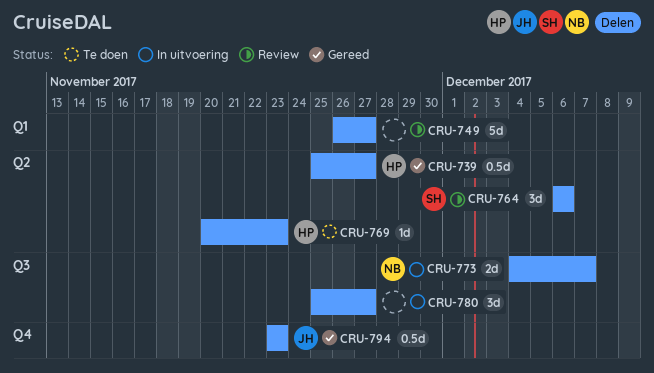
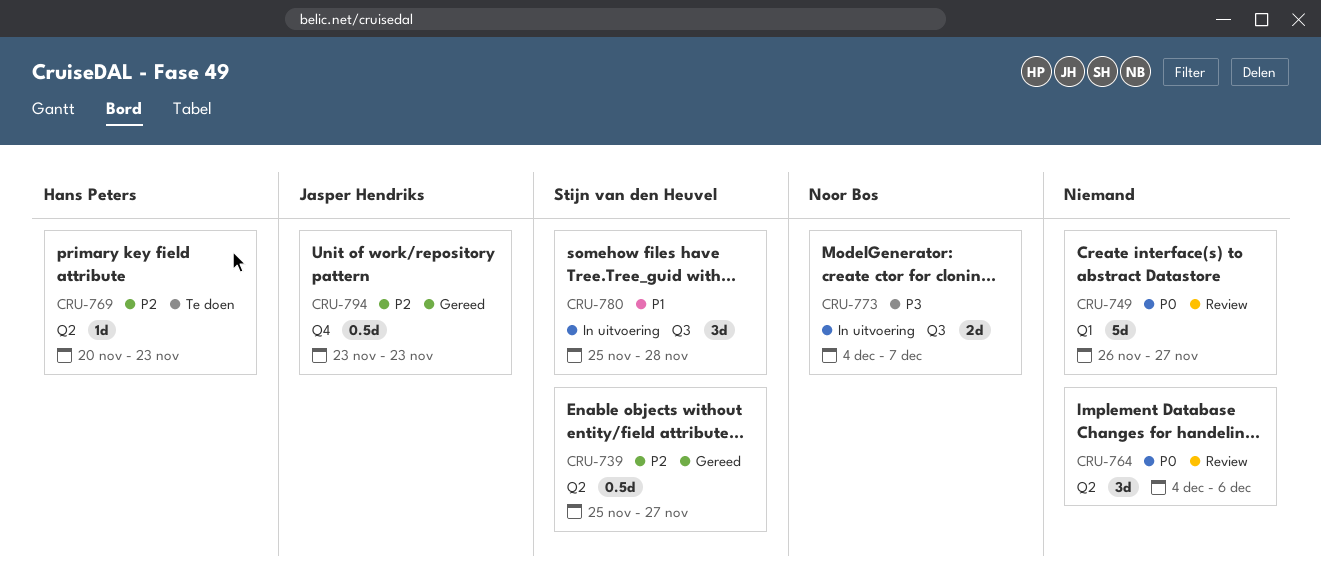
CRU-739, owner: Hans Peters -> Stijn van den Heuvel
CRU-764, owner: Stijn van den Heuvel -> none
CRU-764, start: Dec 6 -> Dec 4
CRU-780, owner: none -> Stijn van den Heuvel
CRU-780, due: Nov 27 -> Nov 28

